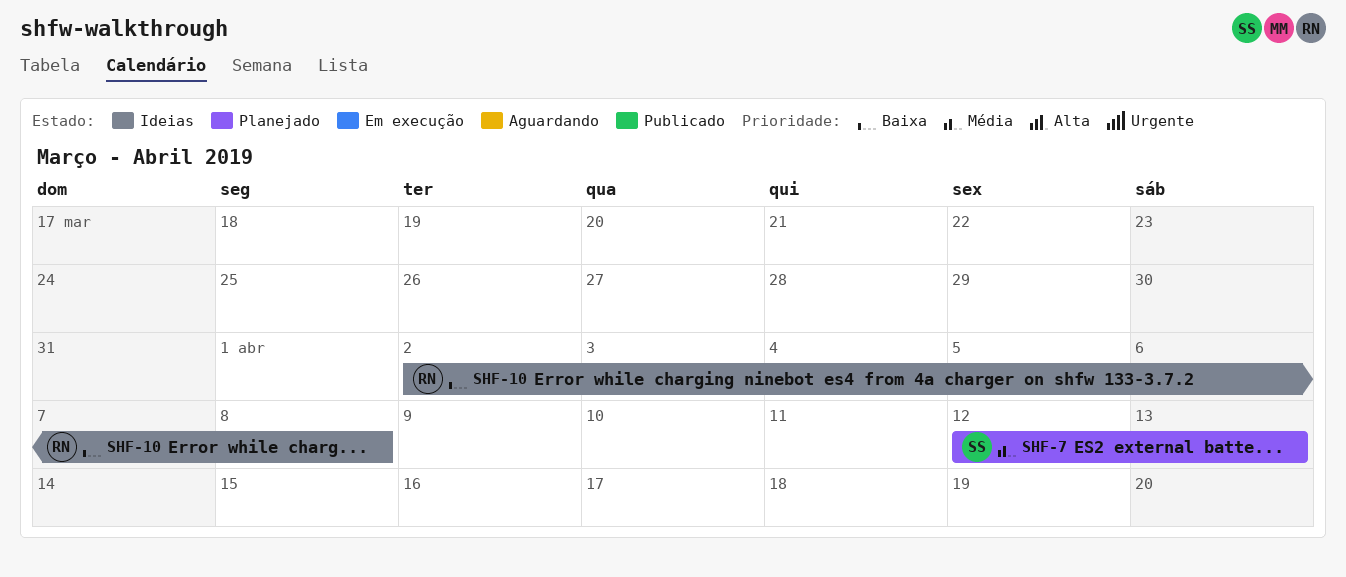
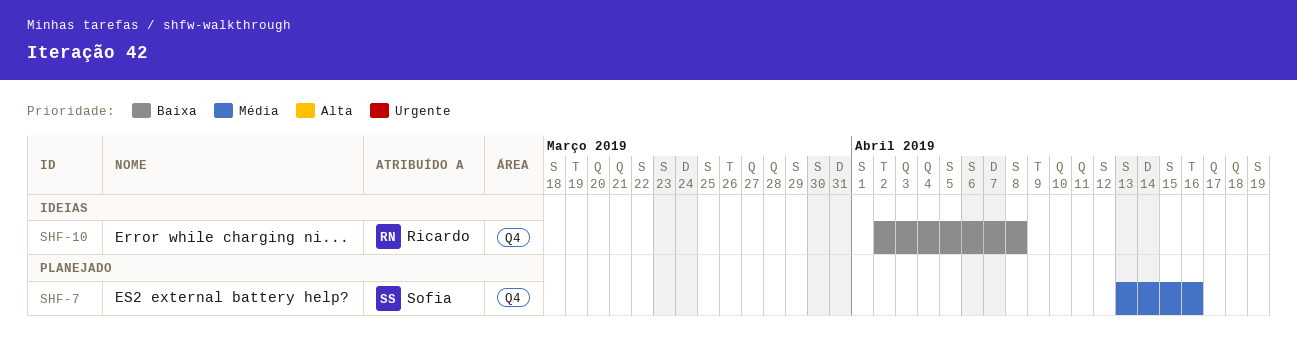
SHF-7, start: Apr 12 -> Apr 13
SHF-7, due: Apr 13 -> Apr 16

